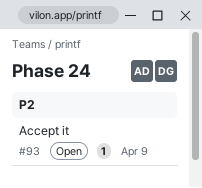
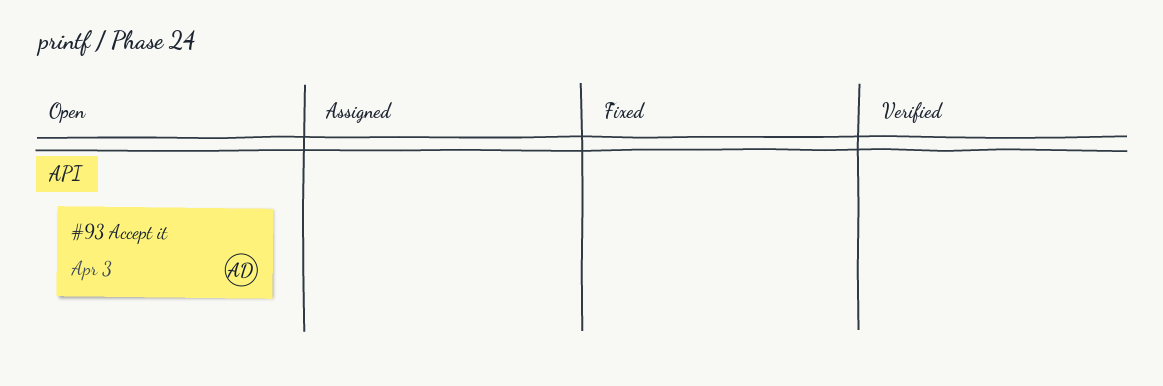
#93, due: Apr 9 -> Apr 3

